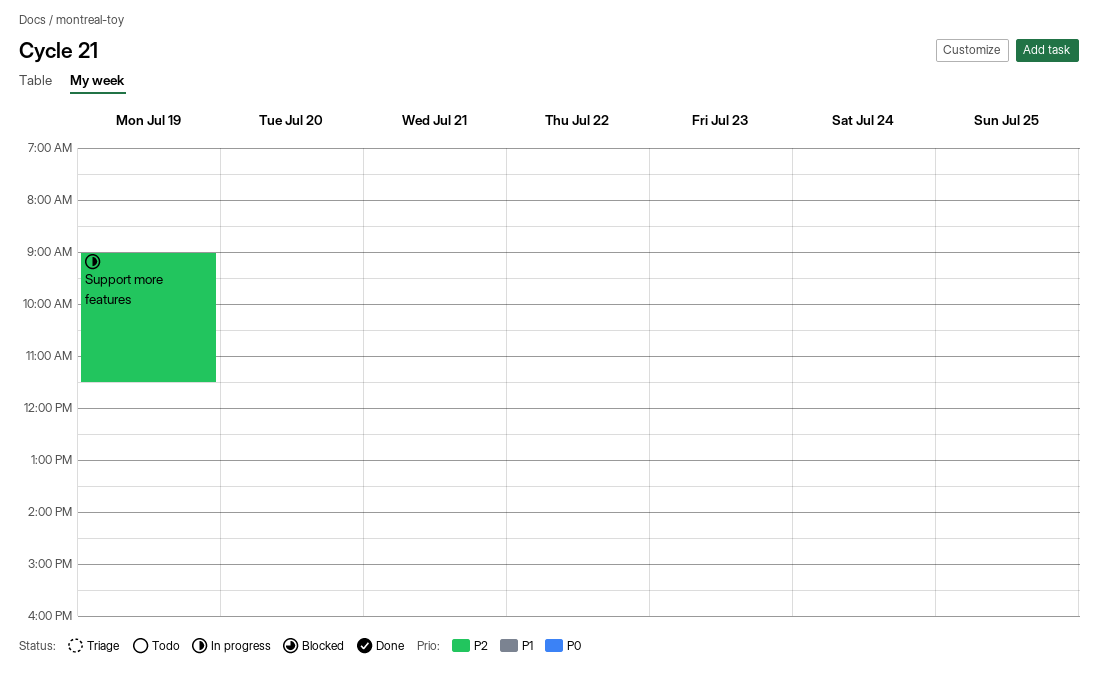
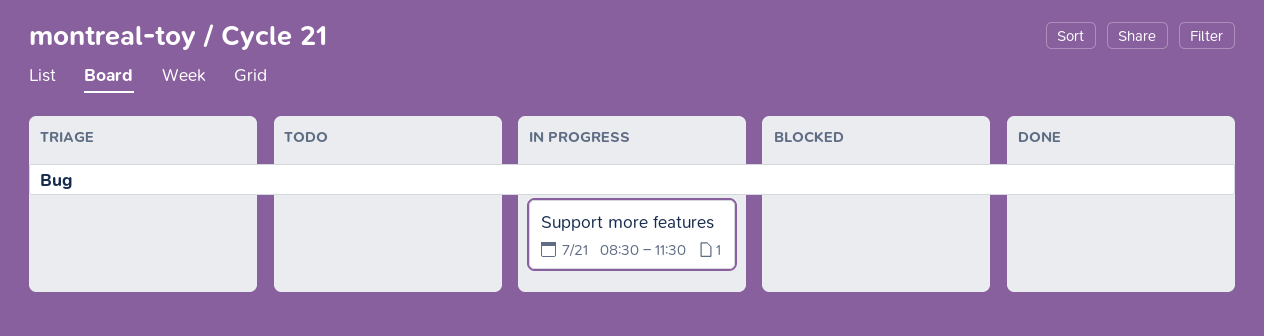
Support more features, day: Jul 19 -> Jul 21
Support more features, begins: 09:00 -> 08:30

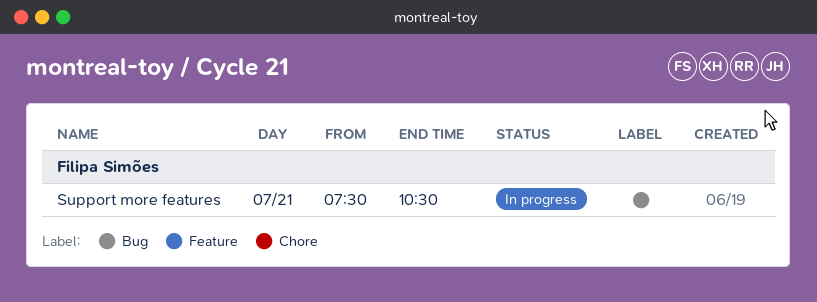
Support more features, begins: 08:30 -> 07:30
Support more features, ends: 11:30 -> 10:30

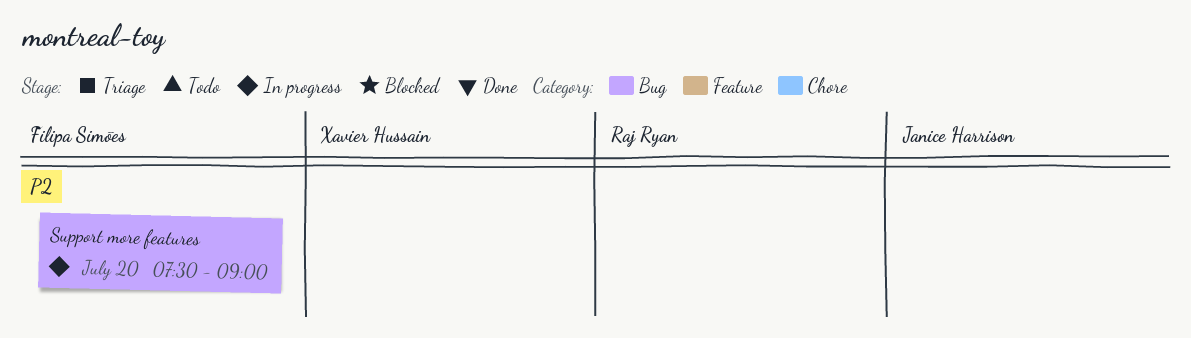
Support more features, day: Jul 21 -> Jul 20
Support more features, ends: 10:30 -> 09:00

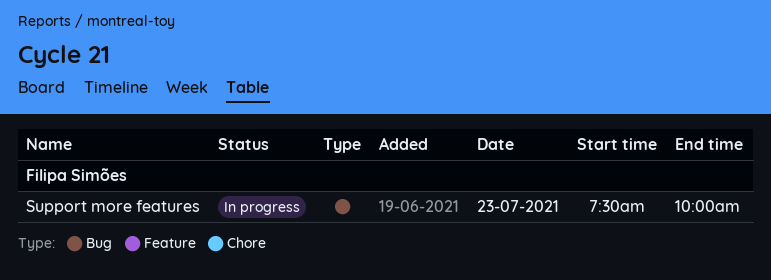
Support more features, day: Jul 20 -> Jul 23
Support more features, ends: 09:00 -> 10:00

